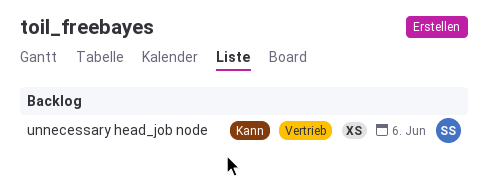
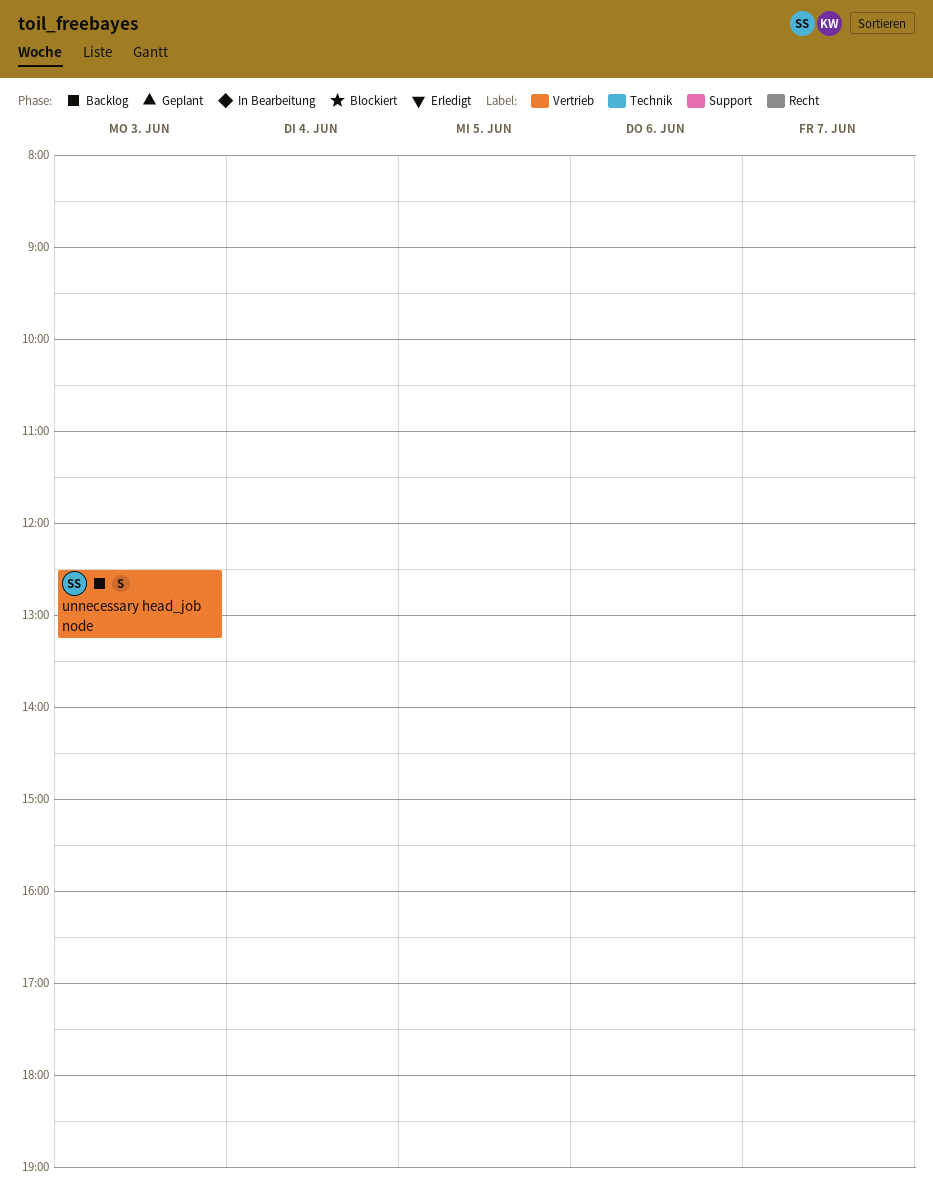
unnecessary head_job node, estimate: XS -> S
unnecessary head_job node, day: Jun 6 -> Jun 3

